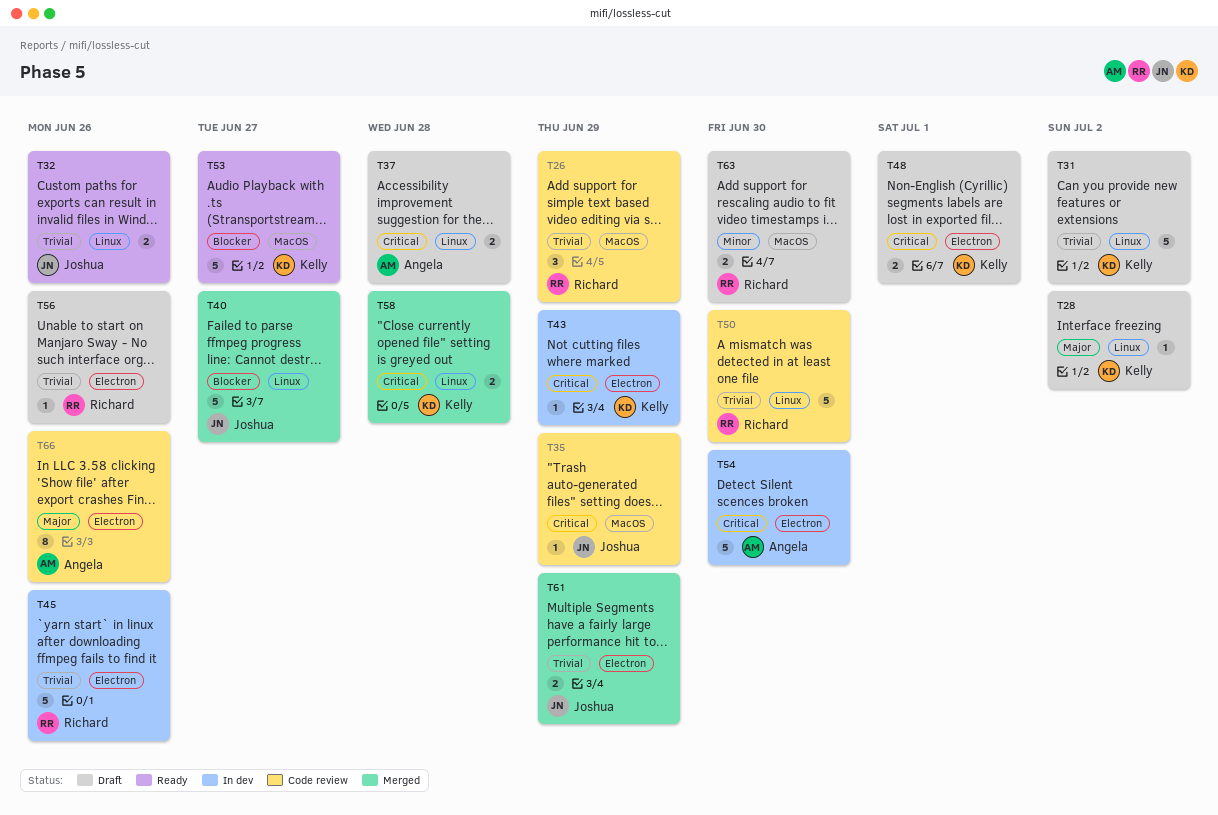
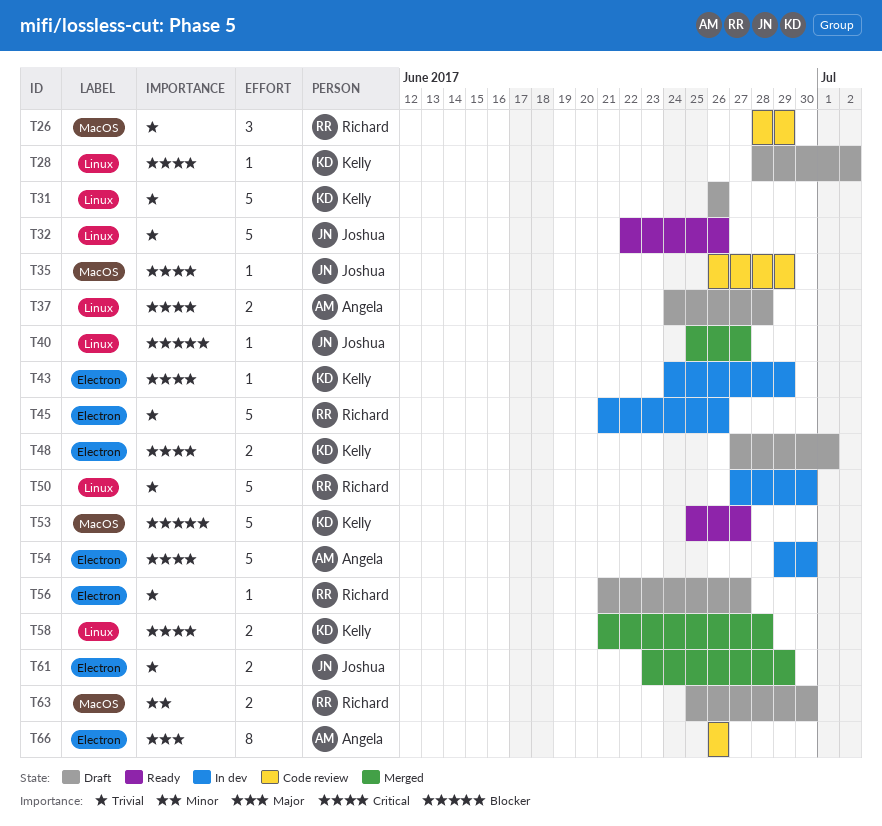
T28, priority: Major -> Critical
T31, due: Jul 2 -> Jun 26
T32, estimate: 2 -> 5
T40, estimate: 5 -> 1
T50, status: Code review -> In dev
T56, due: Jun 26 -> Jun 27

